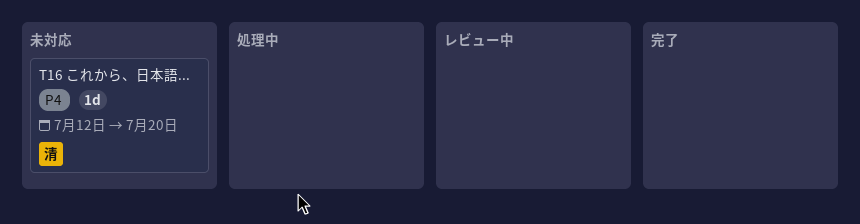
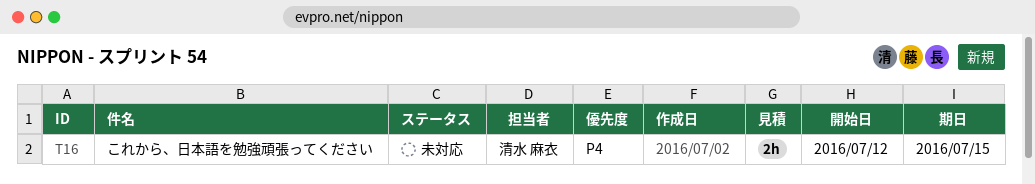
T16, estimate: 1d -> 2h
T16, due: Jul 20 -> Jul 15

